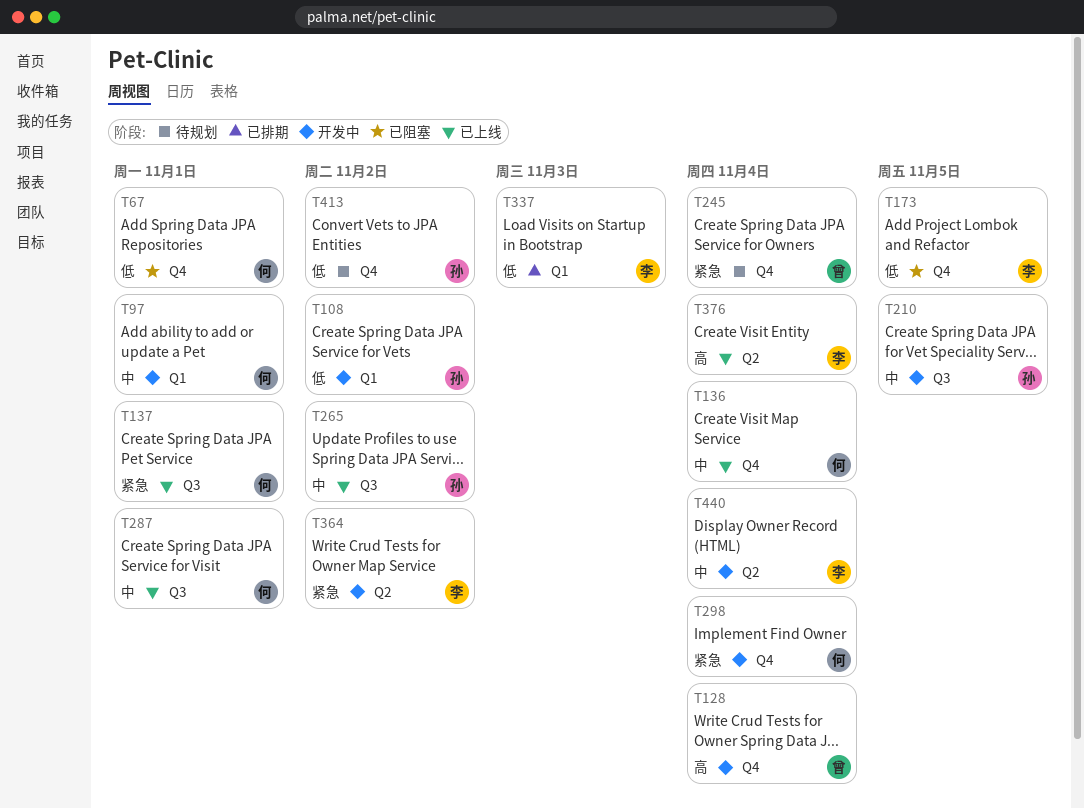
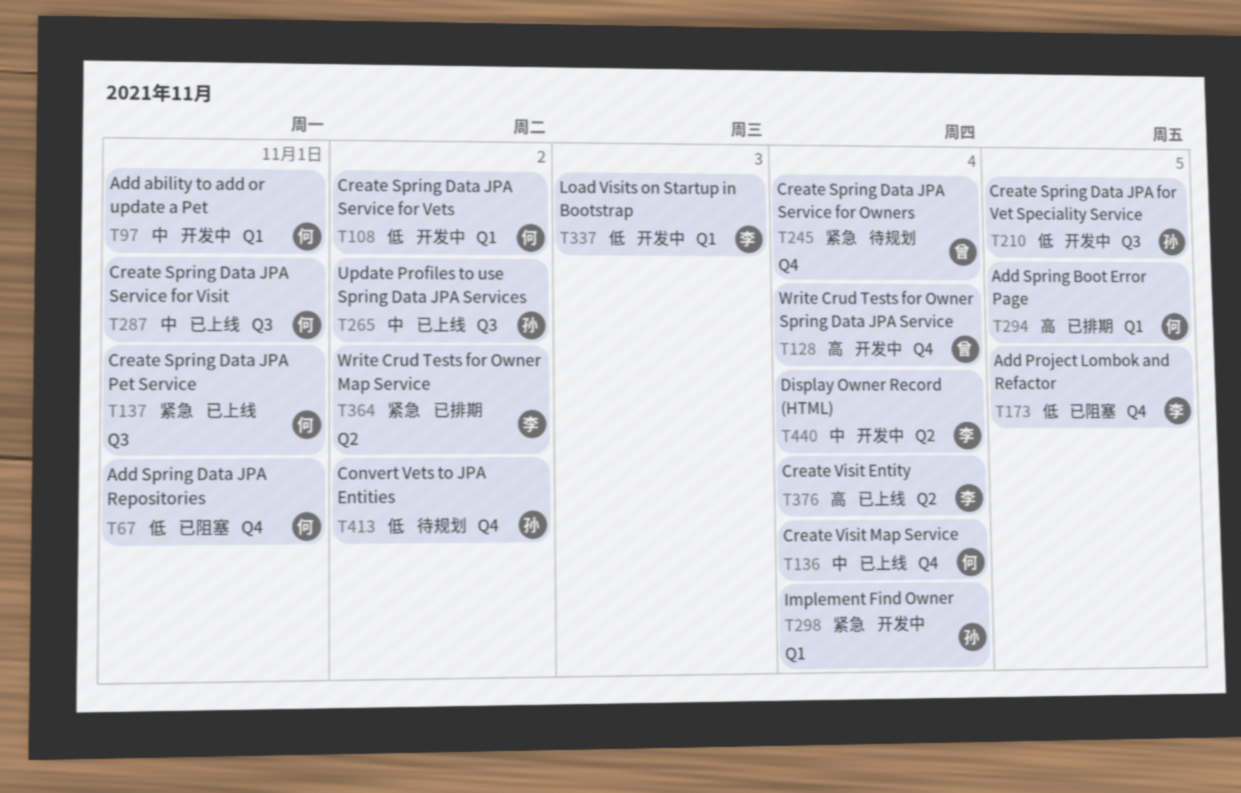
T108, owner: 孙 -> 何
T210, priority: 中 -> 低
T294: none -> present
T298, owner: 何 -> 孙
T298, label: Q4 -> Q1
T337, status: 已排期 -> 开发中
T364, status: 开发中 -> 已排期

